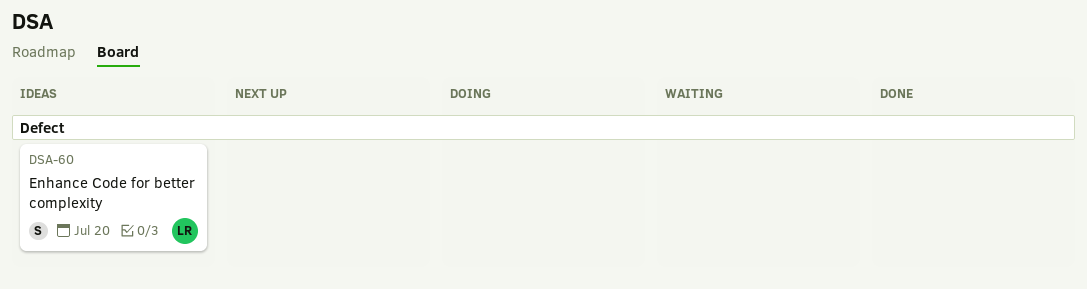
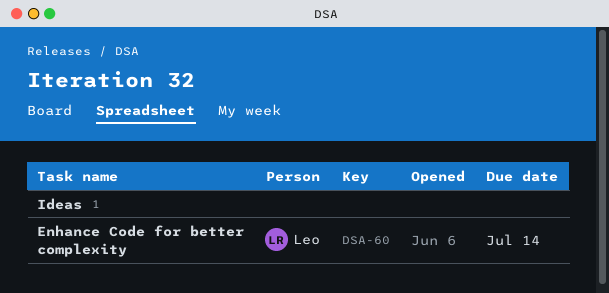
DSA-60, due: Jul 20 -> Jul 14

